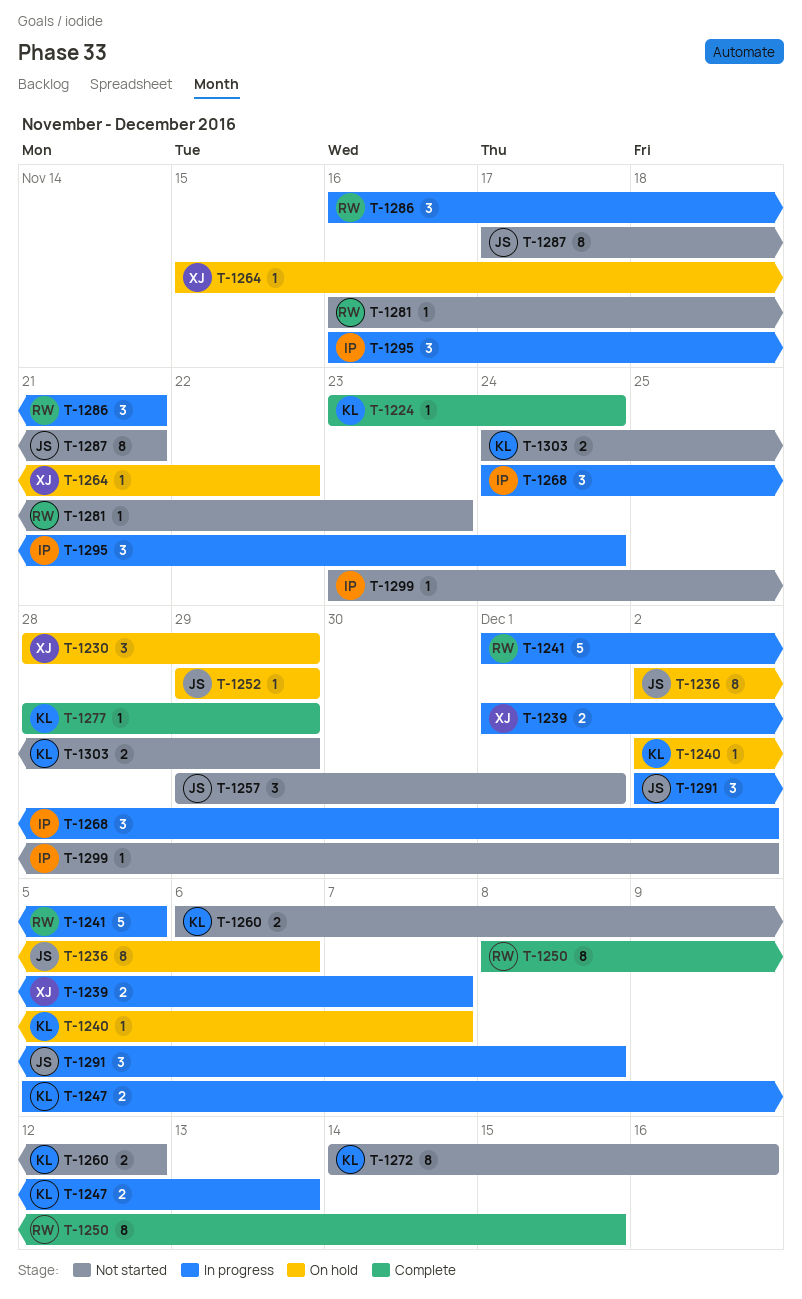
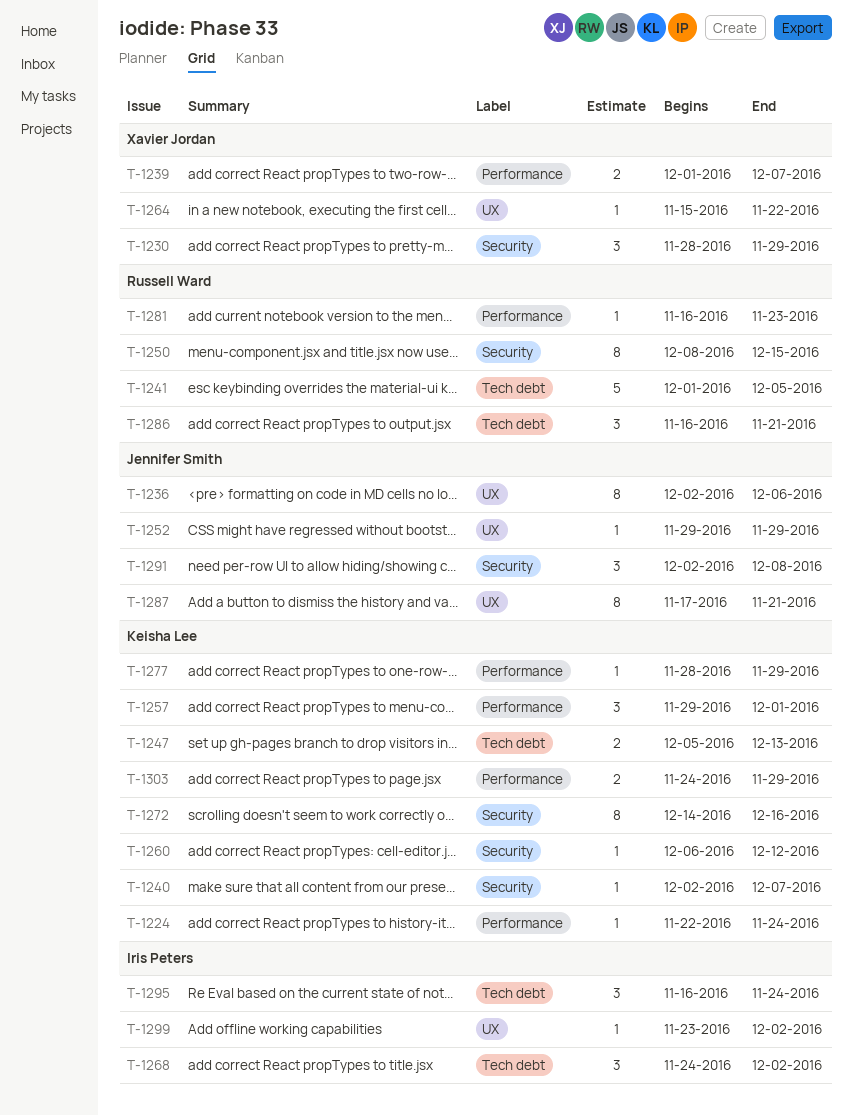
T-1224, start: Nov 23 -> Nov 22
T-1257, owner: Jennifer Smith -> Keisha Lee
T-1260, estimate: 2 -> 1

